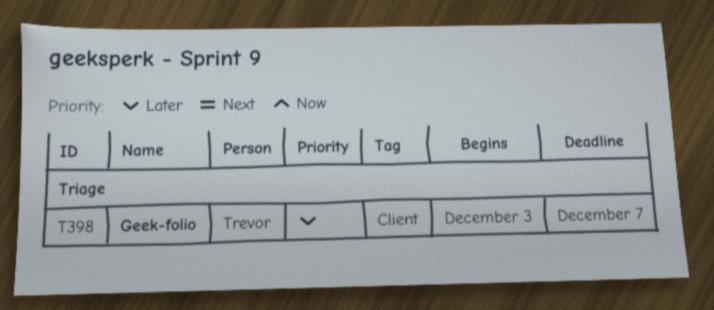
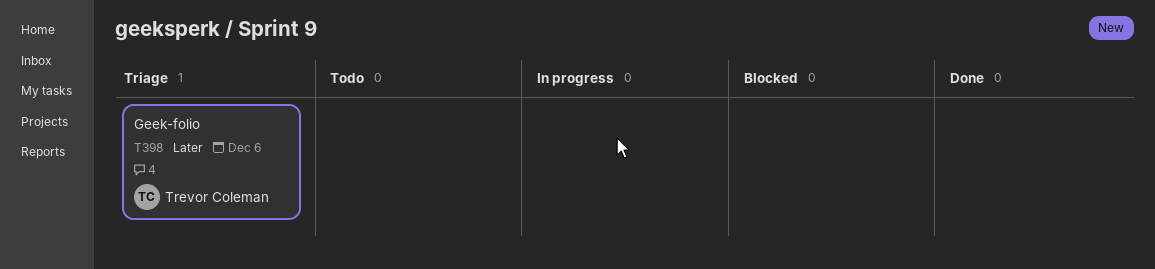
T398, due: Dec 7 -> Dec 6

